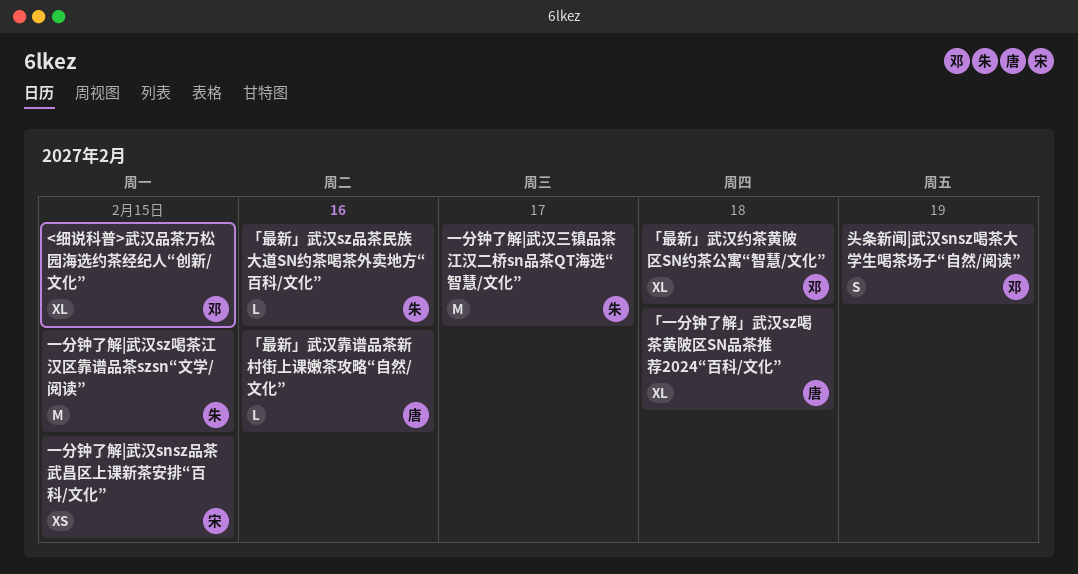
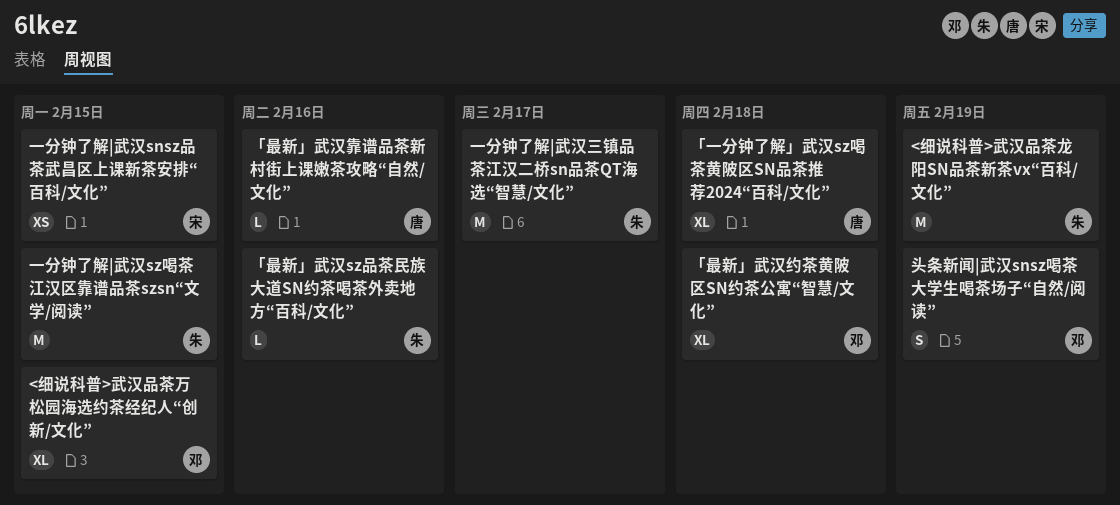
<细说科普>武汉品茶龙阳SN品茶新茶vx“百科/文化”: none -> present

